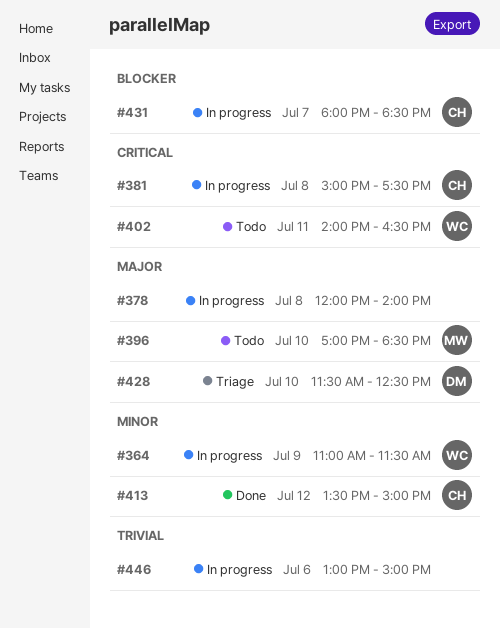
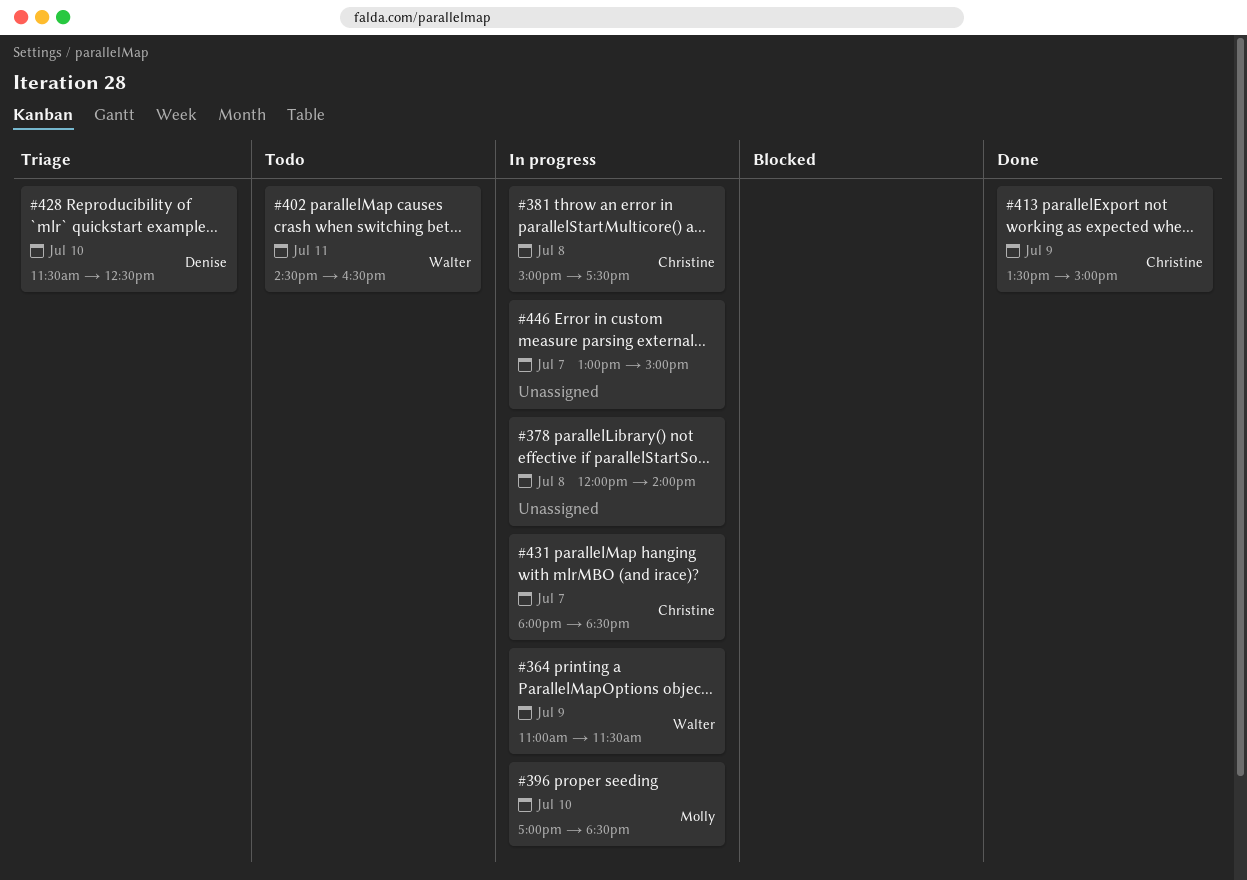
#396, status: Todo -> In progress
#402, begins: 14:00 -> 14:30
#413, day: Jul 12 -> Jul 9
#446, day: Jul 6 -> Jul 7

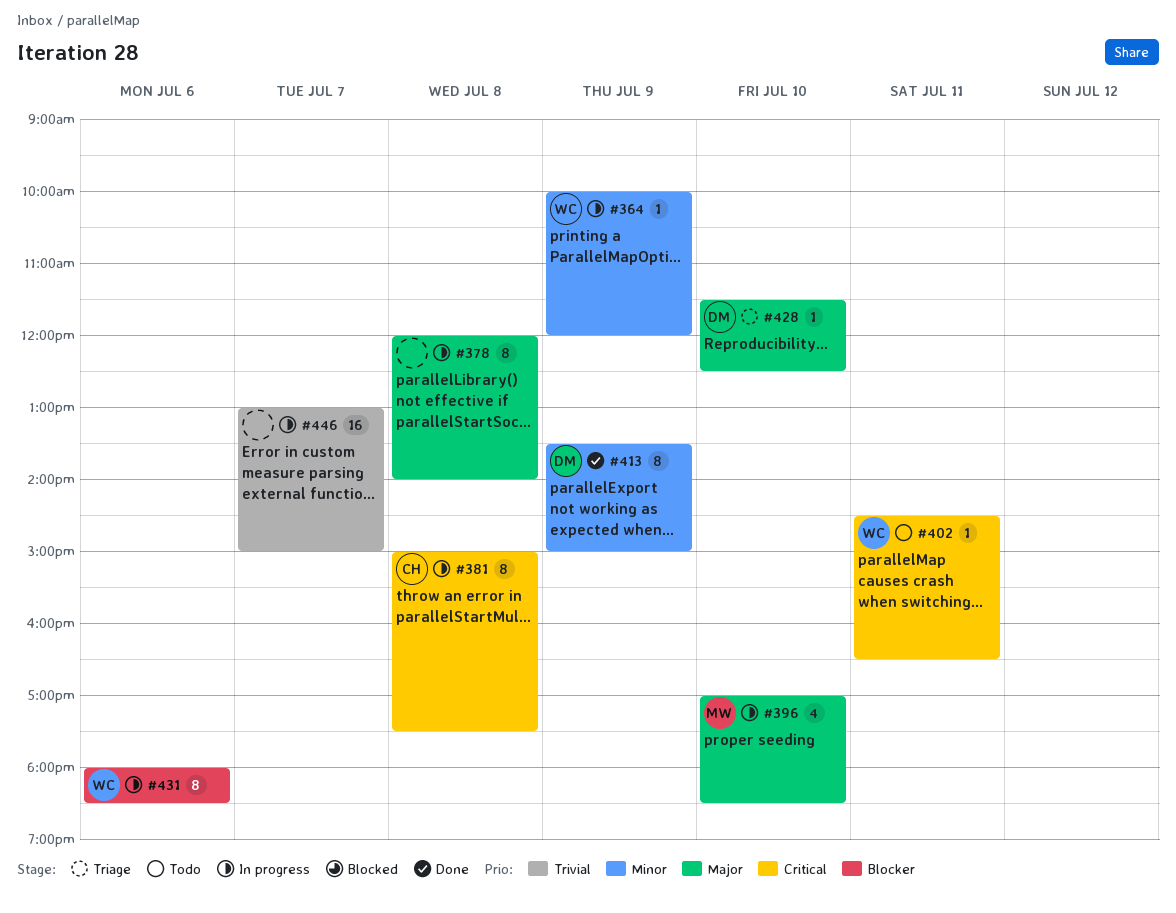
#364, begins: 11:00 -> 10:00
#364, ends: 11:30 -> 12:00
#413, owner: Christine -> Denise
#431, owner: Christine -> Walter
#431, day: Jul 7 -> Jul 6

